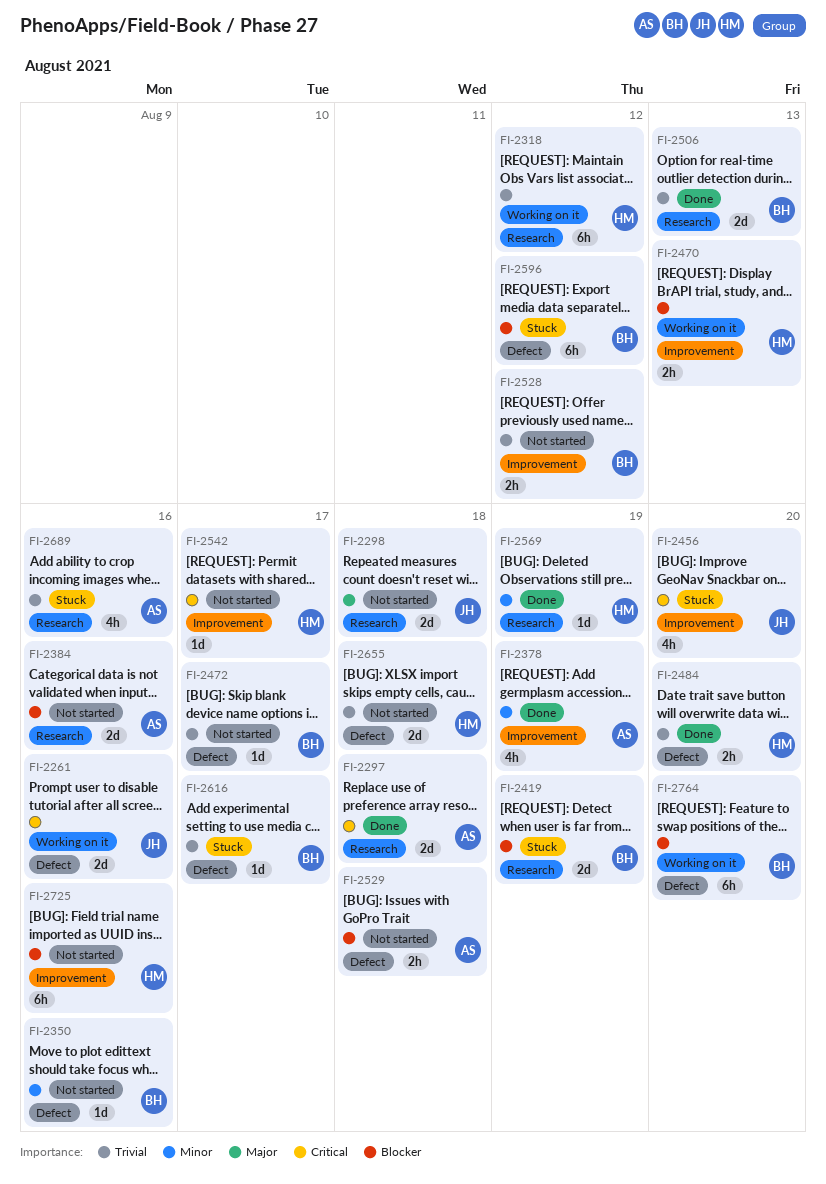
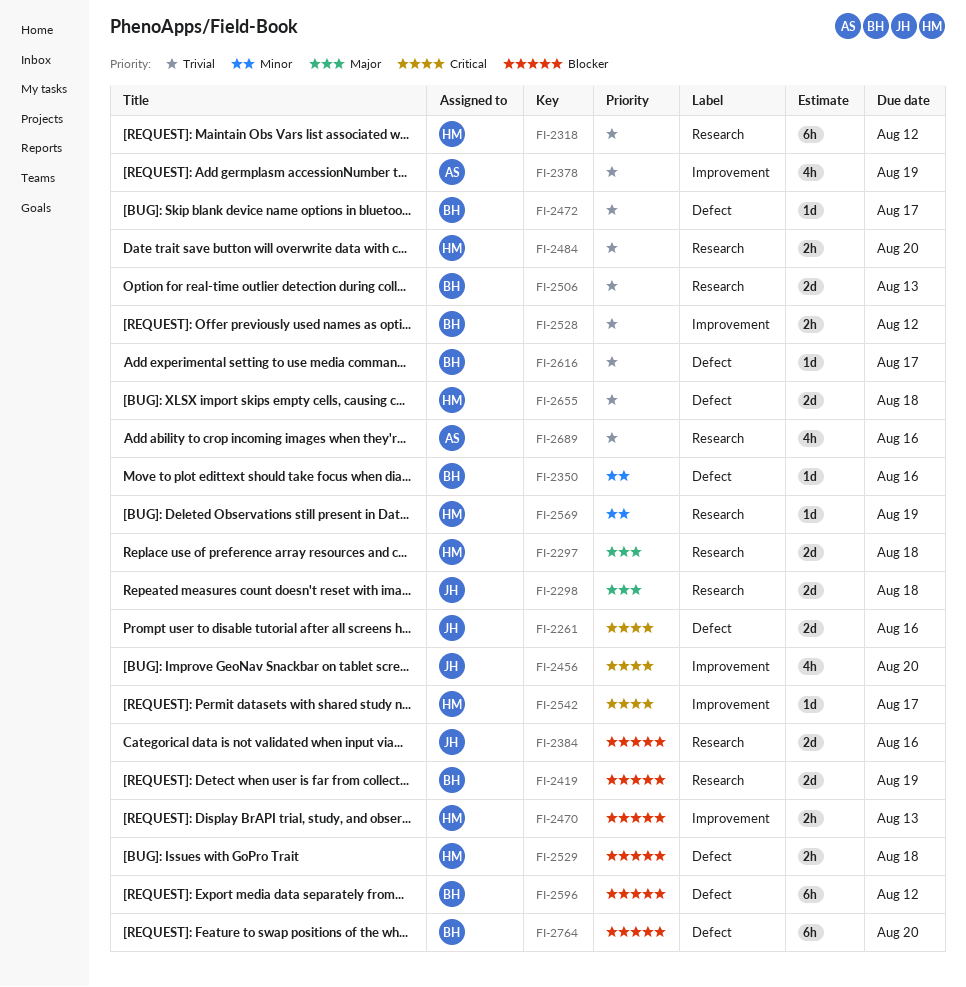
FI-2297, owner: AS -> HM
FI-2297, priority: Critical -> Major
FI-2378, priority: Minor -> Trivial
FI-2384, owner: AS -> JH
FI-2484, label: Defect -> Research
FI-2529, owner: AS -> HM
FI-2725: present -> none

